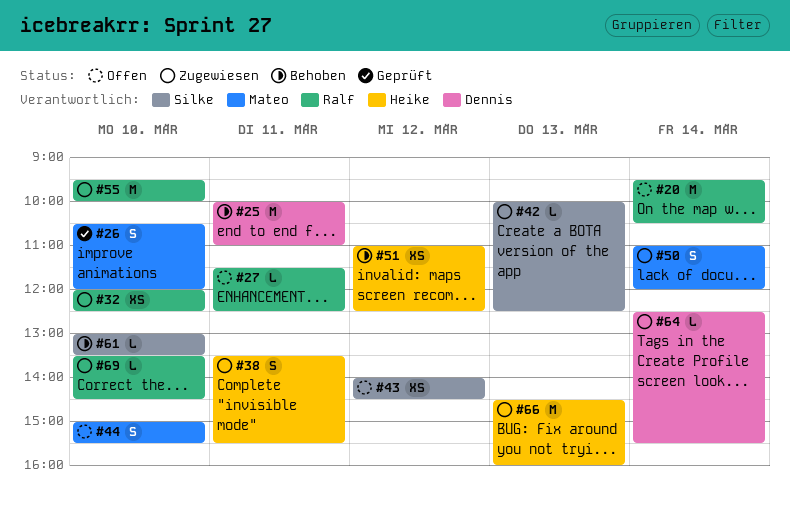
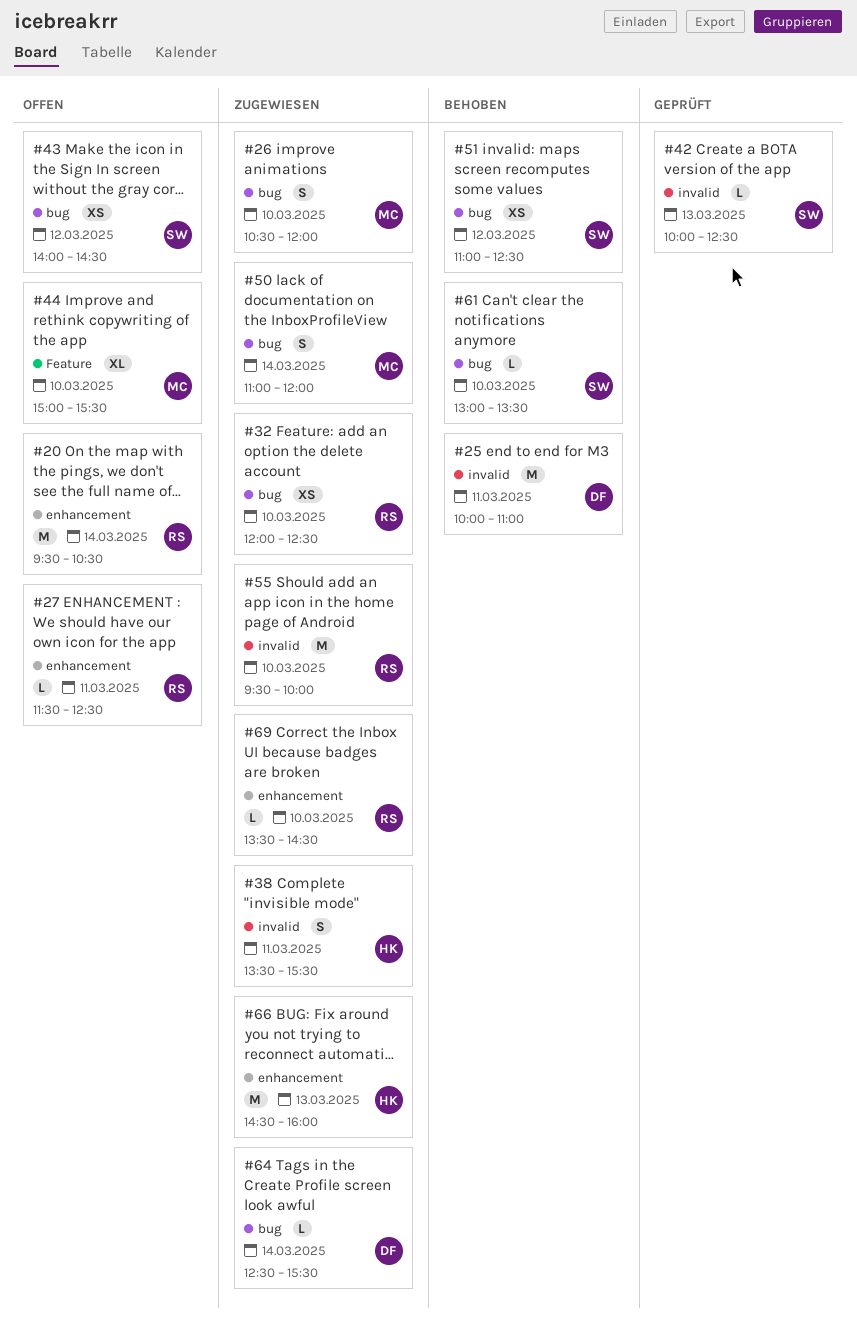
#26, status: Geprüft -> Zugewiesen
#42, status: Zugewiesen -> Geprüft
#44, estimate: S -> XL
#51, owner: Heike -> Silke

